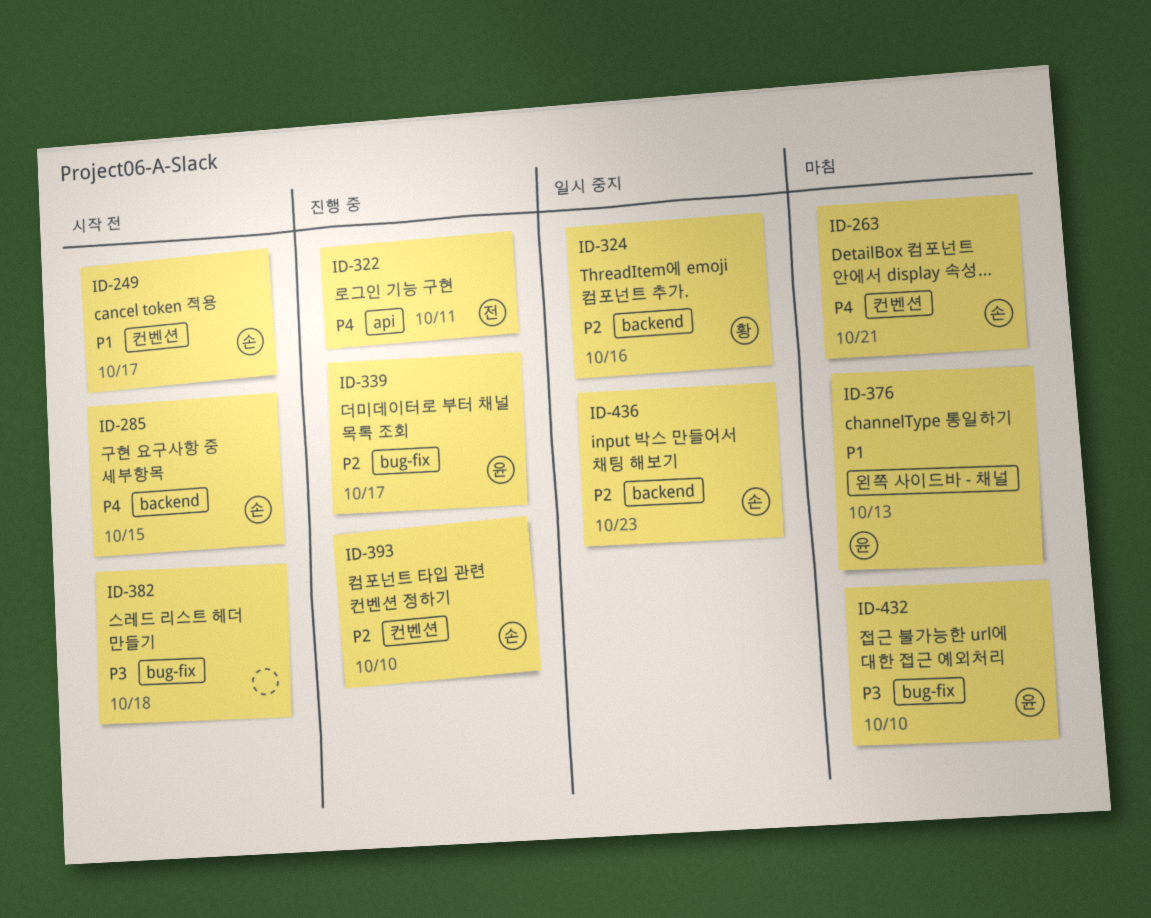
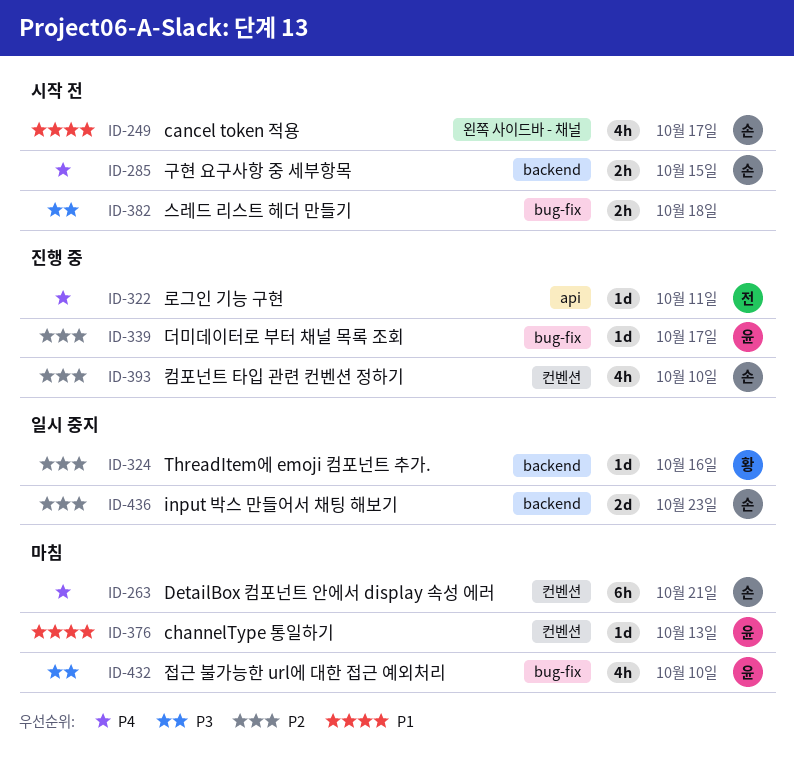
ID-249, label: 컨벤션 -> 왼쪽 사이드바 - 채널
ID-376, label: 왼쪽 사이드바 - 채널 -> 컨벤션

